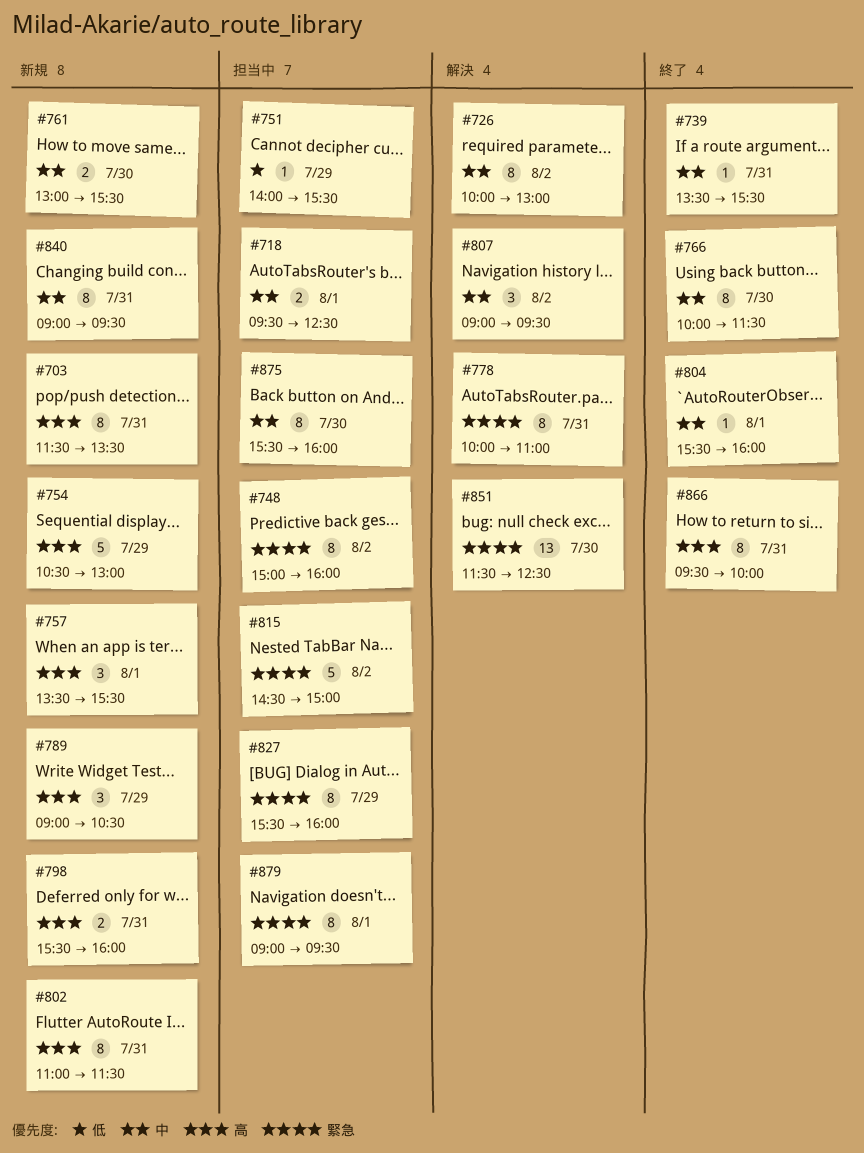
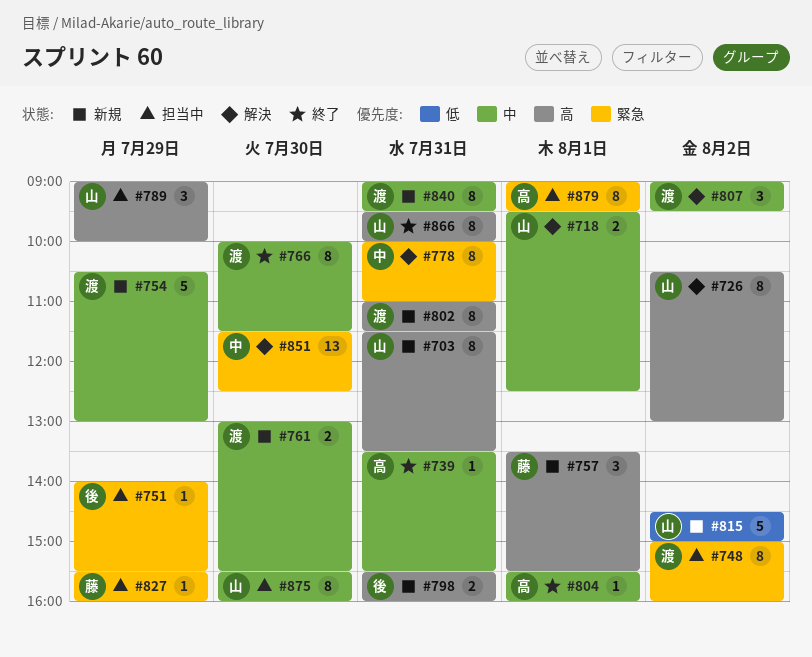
#718, status: 担当中 -> 解決
#726, priority: 中 -> 高
#726, begins: 10:00 -> 10:30
#751, priority: 低 -> 緊急
#754, priority: 高 -> 中
#789, status: 新規 -> 担当中
#789, ends: 10:30 -> 10:00
#815, status: 担当中 -> 新規
#815, priority: 緊急 -> 低
#827, estimate: 8 -> 1

